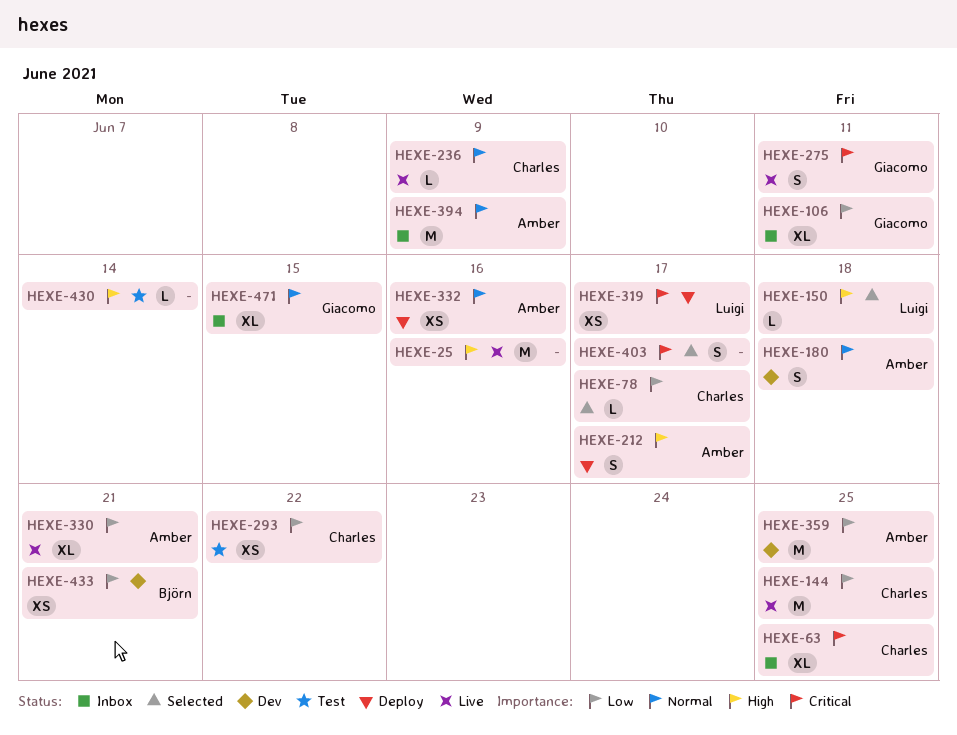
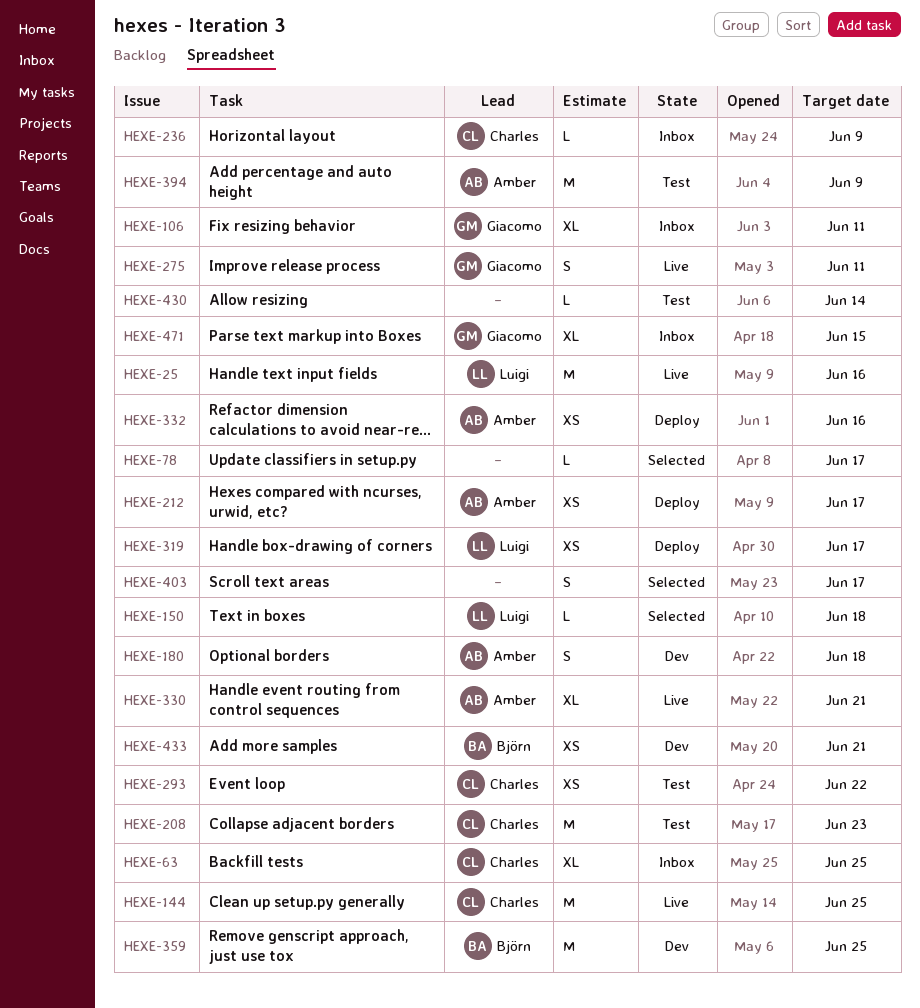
HEXE-25, owner: none -> Luigi
HEXE-78, owner: Charles -> none
HEXE-208: none -> present
HEXE-212, estimate: S -> XS
HEXE-236, status: Live -> Inbox
HEXE-359, owner: Amber -> Björn
HEXE-394, status: Inbox -> Test

